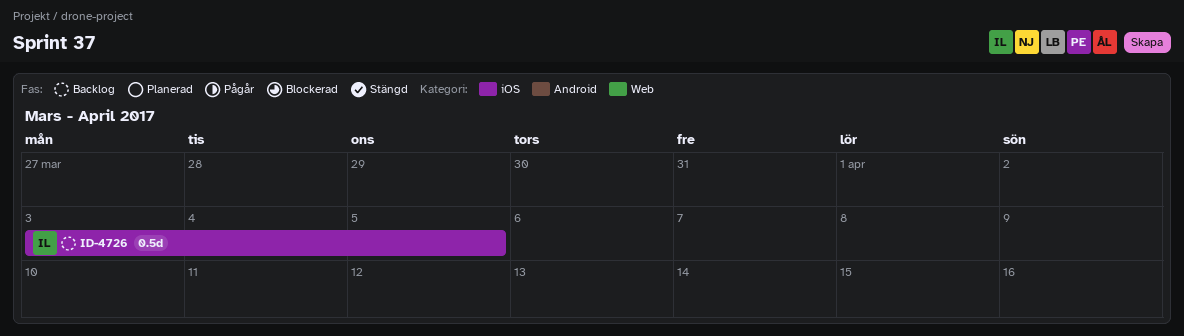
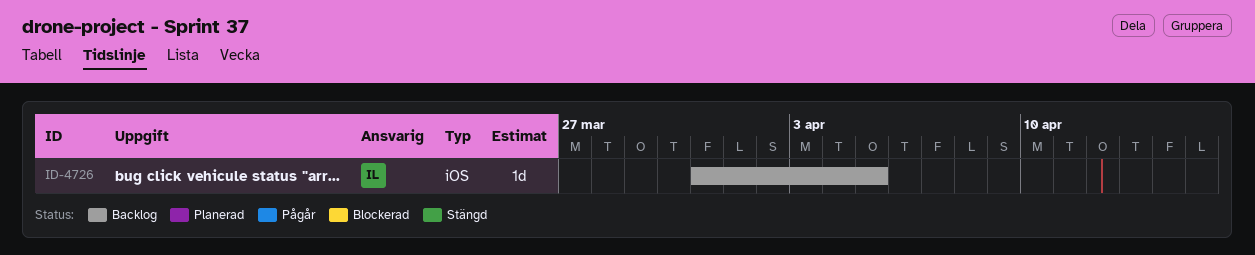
ID-4726, estimate: 0.5d -> 1d
ID-4726, start: Apr 3 -> Mar 31

